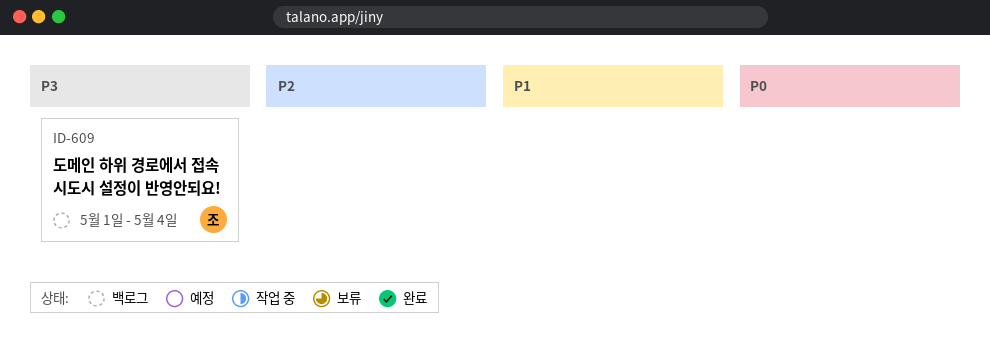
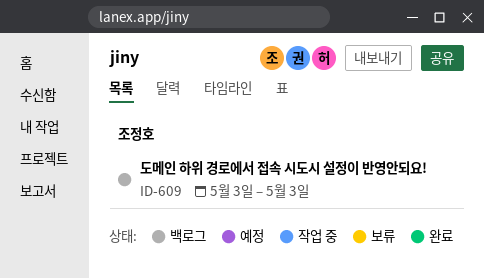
ID-609, start: May 1 -> May 3
ID-609, due: May 4 -> May 3

